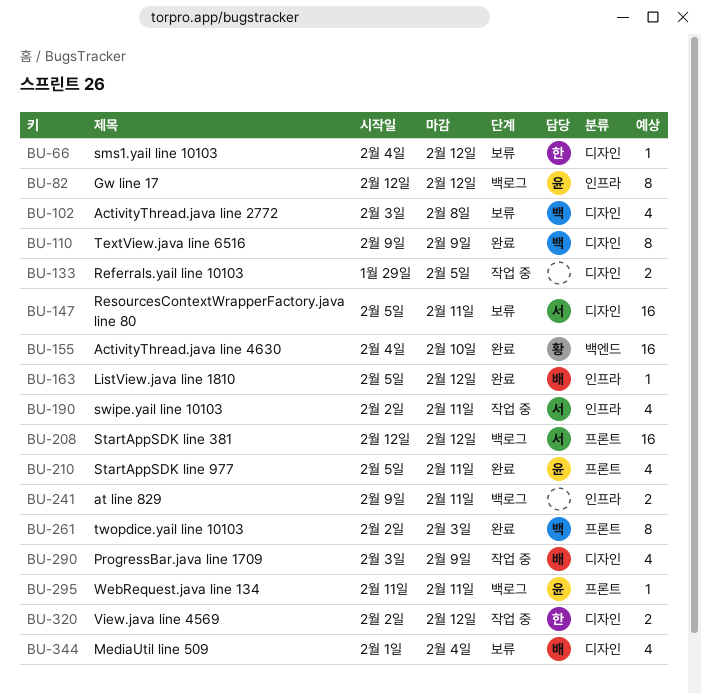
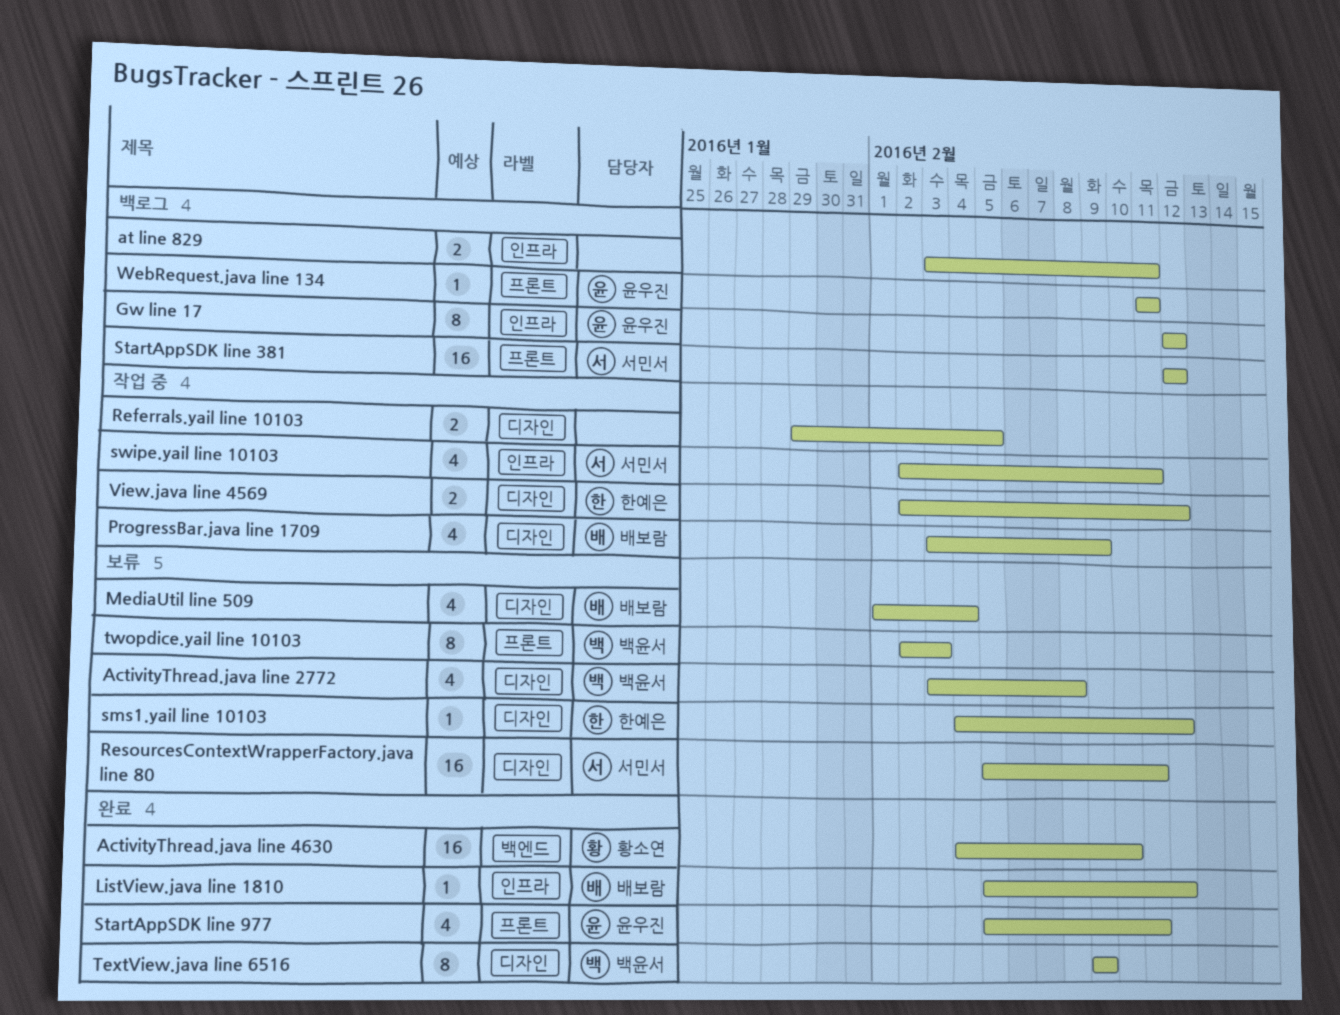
at line 829, start: Feb 9 -> Feb 3
twopdice.yail line 10103, status: 완료 -> 보류

